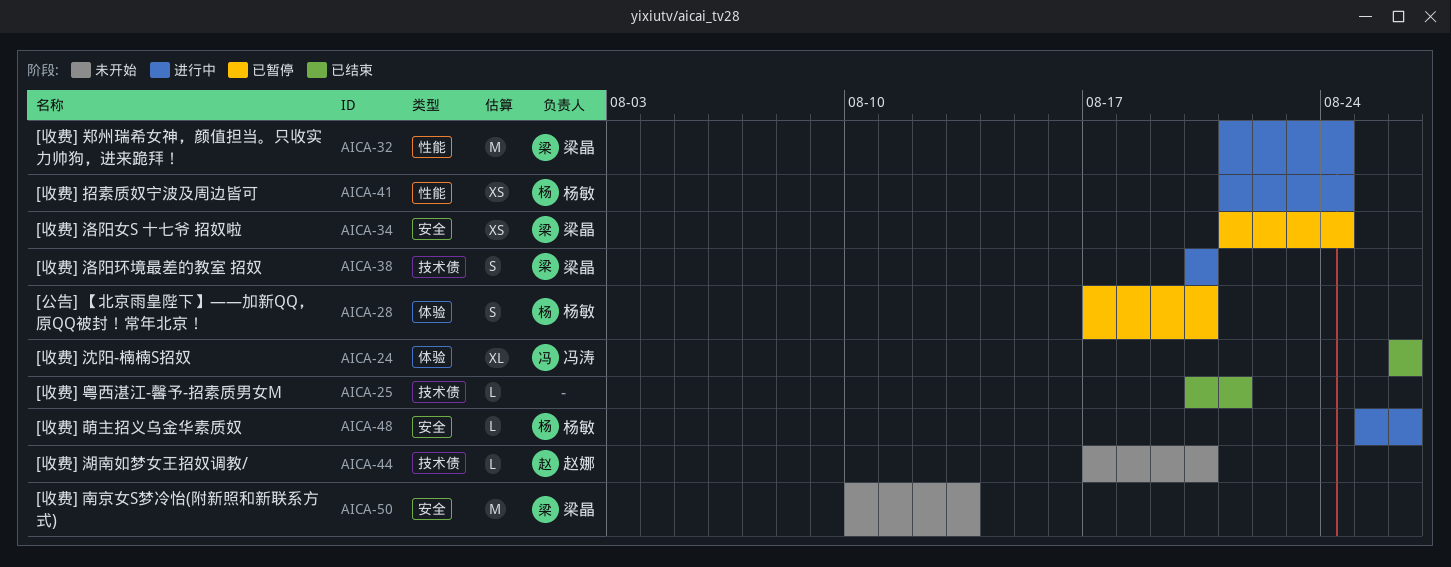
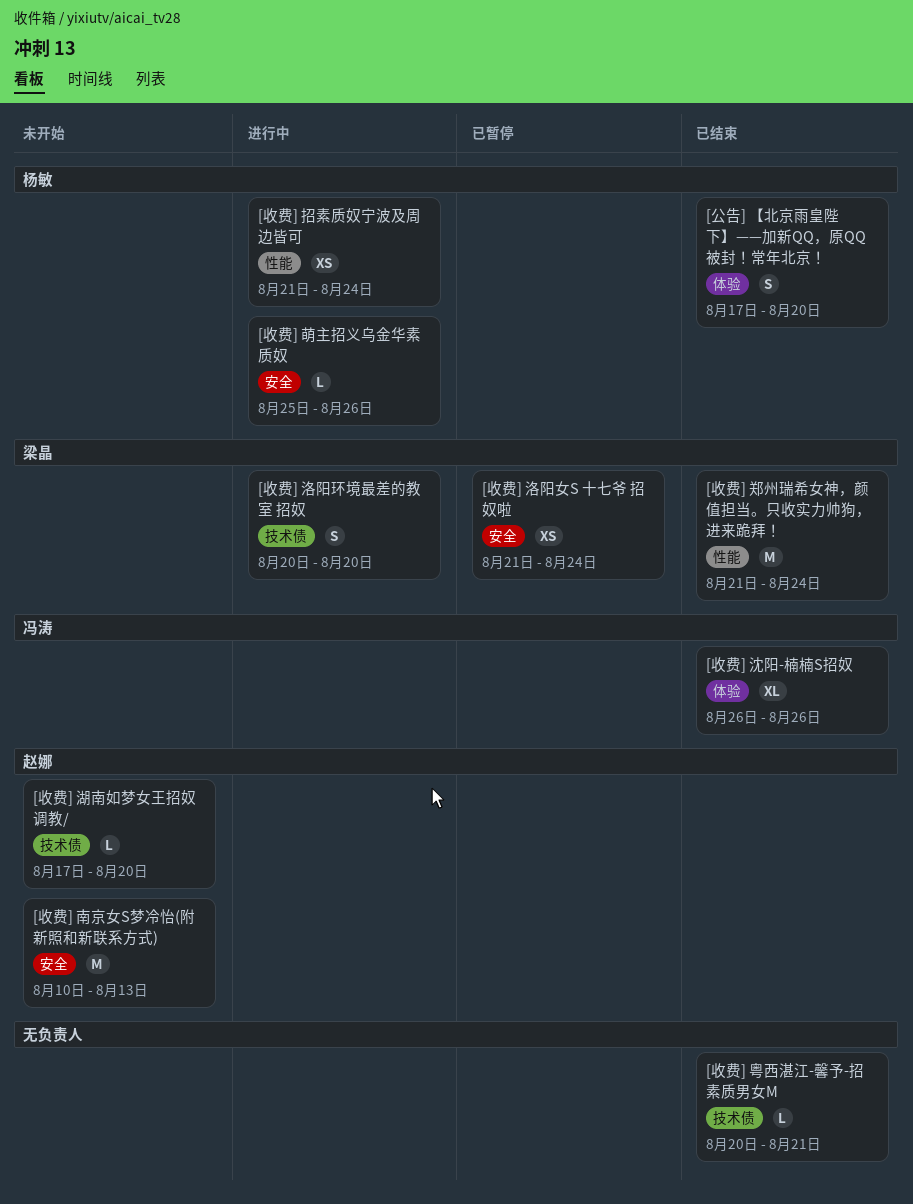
[公告] 【北京雨皇陛下】——加新QQ，原QQ被封！常年北京！, status: 已暂停 -> 已结束
[收费] 南京女S梦冷怡(附新照和新联系方式), owner: 梁晶 -> 赵娜
[收费] 郑州瑞希女神，颜值担当。只收实力帅狗，进来跪拜！, status: 进行中 -> 已结束

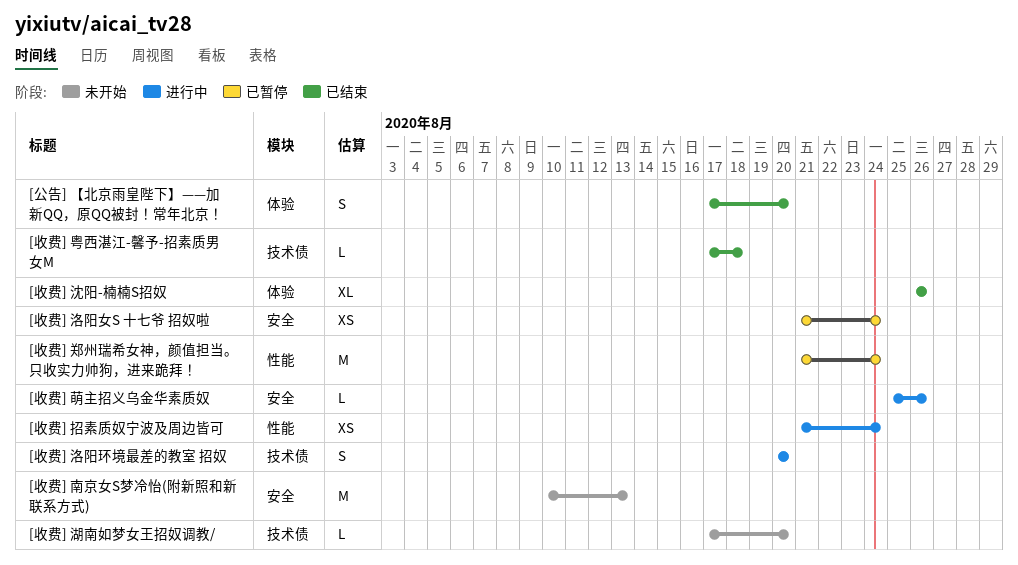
[收费] 粤西湛江-馨予-招素质男女M, start: Aug 20 -> Aug 17
[收费] 粤西湛江-馨予-招素质男女M, due: Aug 21 -> Aug 18
[收费] 郑州瑞希女神，颜值担当。只收实力帅狗，进来跪拜！, status: 已结束 -> 已暂停

